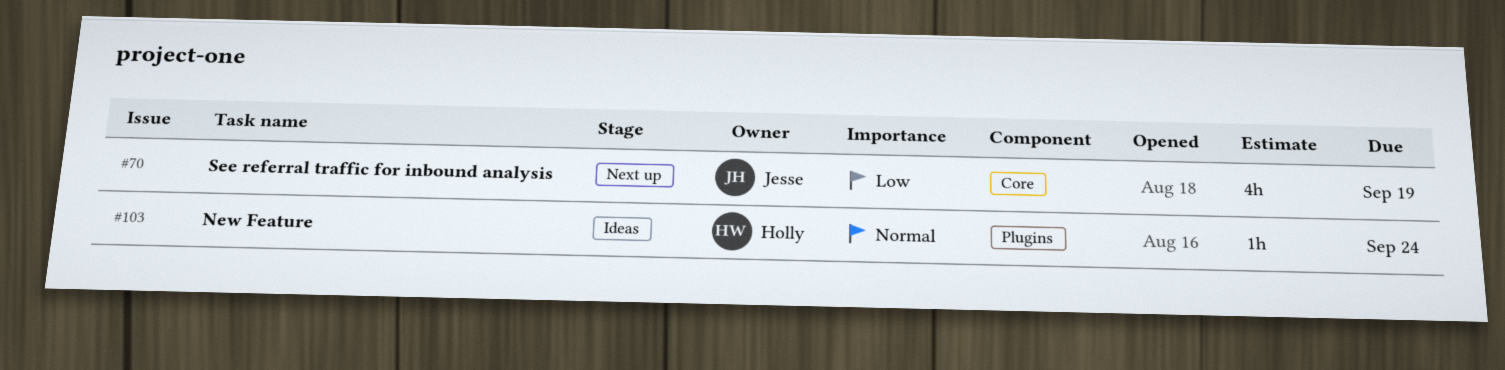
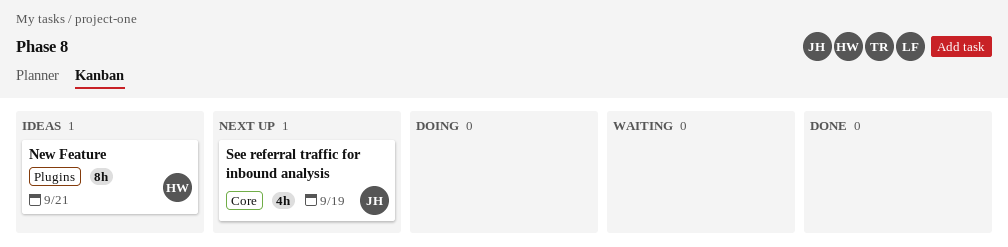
New Feature, estimate: 1h -> 8h
New Feature, due: Sep 24 -> Sep 21

